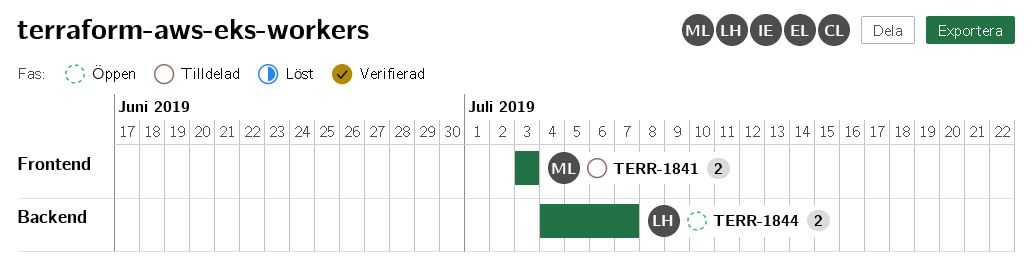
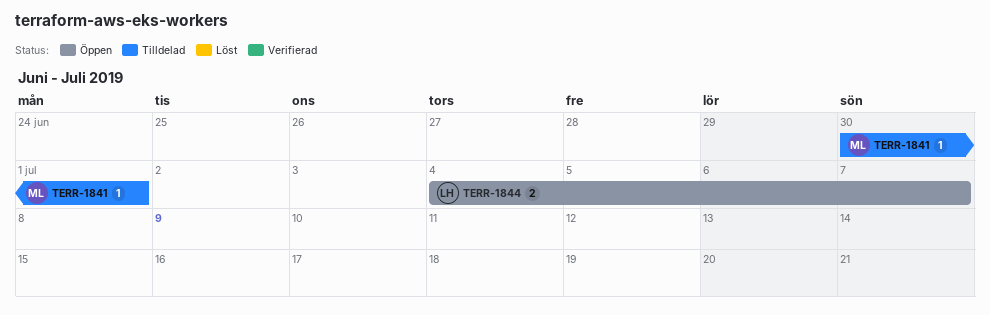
TERR-1841, estimate: 2 -> 1
TERR-1841, start: Jul 3 -> Jun 30
TERR-1841, due: Jul 3 -> Jul 1

